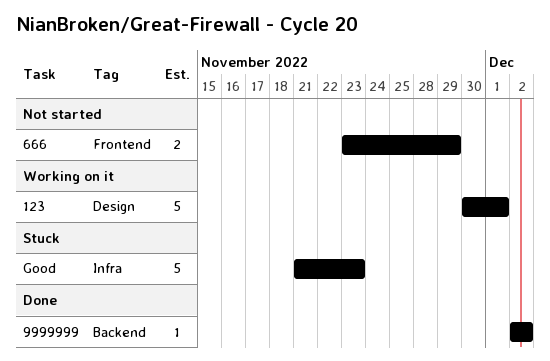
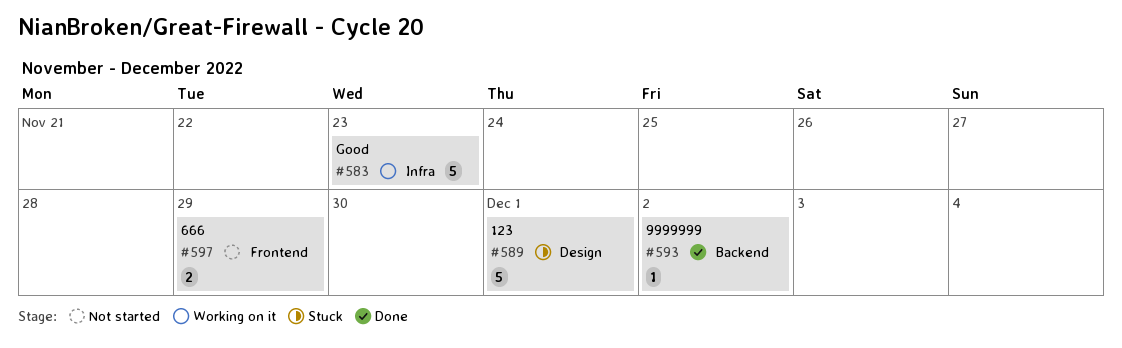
123, status: Working on it -> Stuck
Good, status: Stuck -> Working on it

